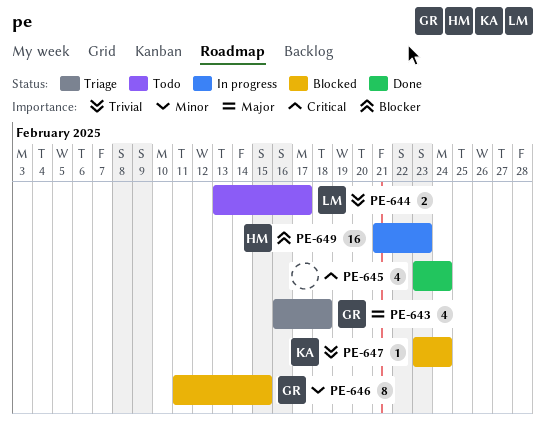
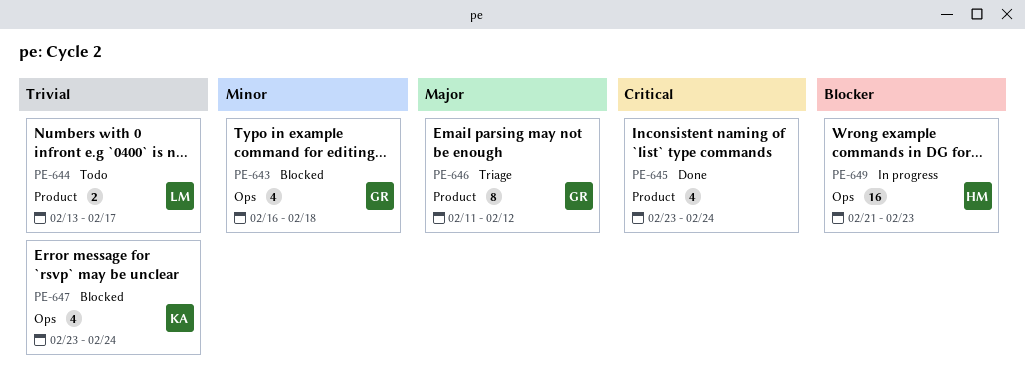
PE-643, status: Triage -> Blocked
PE-643, priority: Major -> Minor
PE-646, status: Blocked -> Triage
PE-646, priority: Minor -> Major
PE-646, due: Feb 15 -> Feb 12
PE-647, estimate: 1 -> 4

